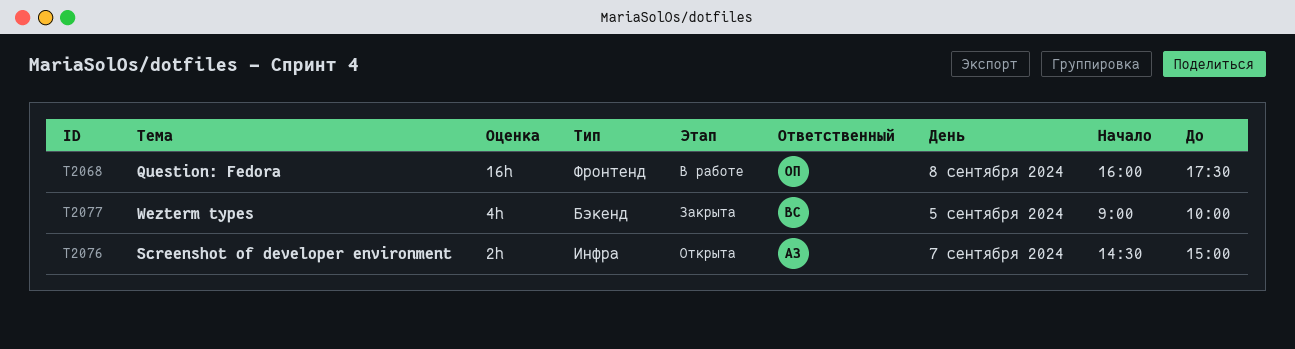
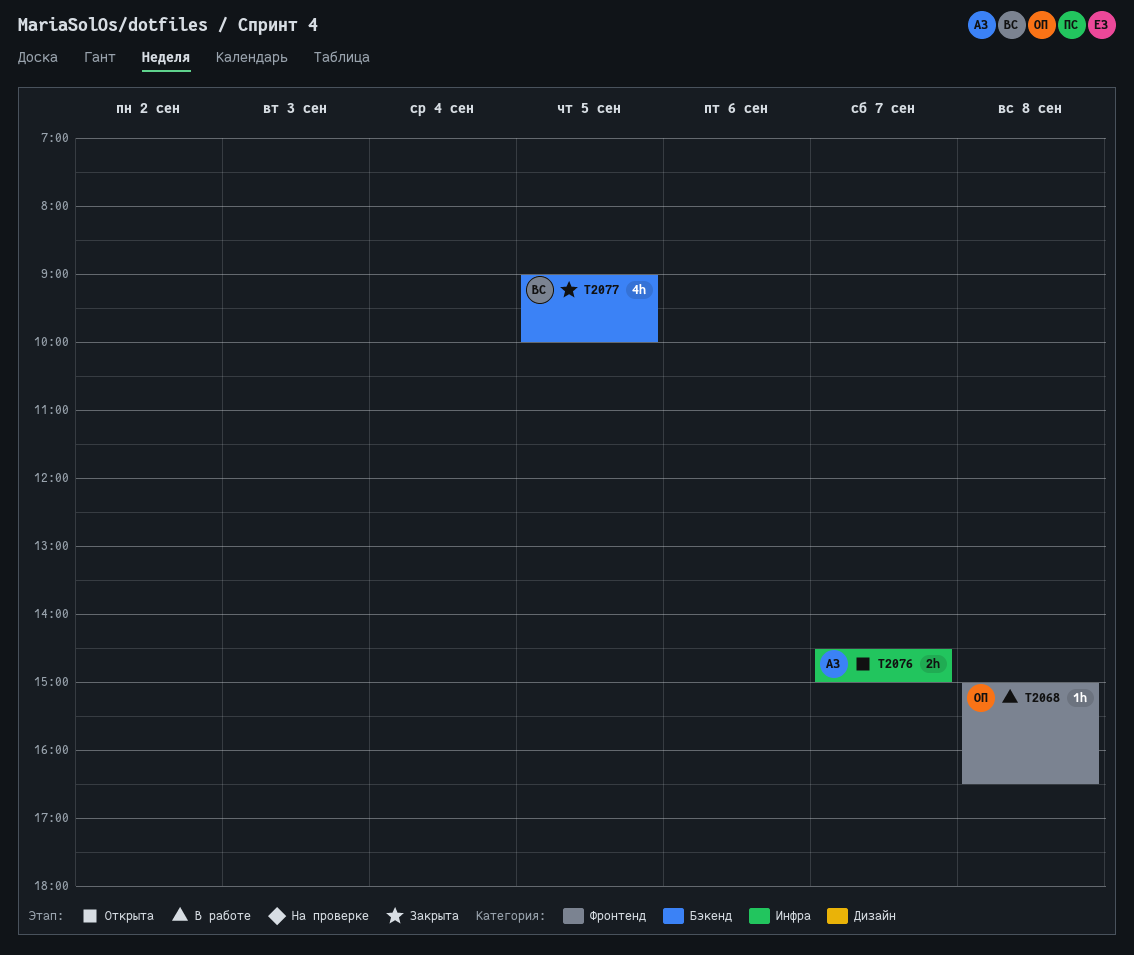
T2068, estimate: 16h -> 1h
T2068, begins: 16:00 -> 15:00
T2068, ends: 17:30 -> 16:30

